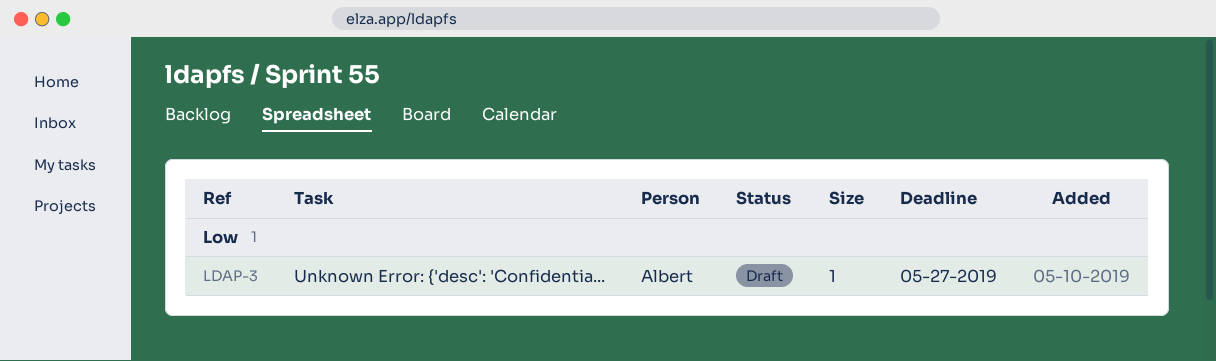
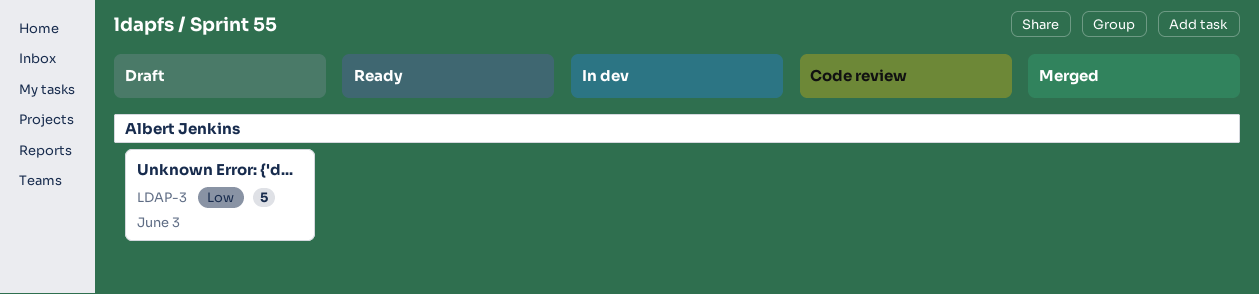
LDAP-3, estimate: 1 -> 5
LDAP-3, due: May 27 -> Jun 3

